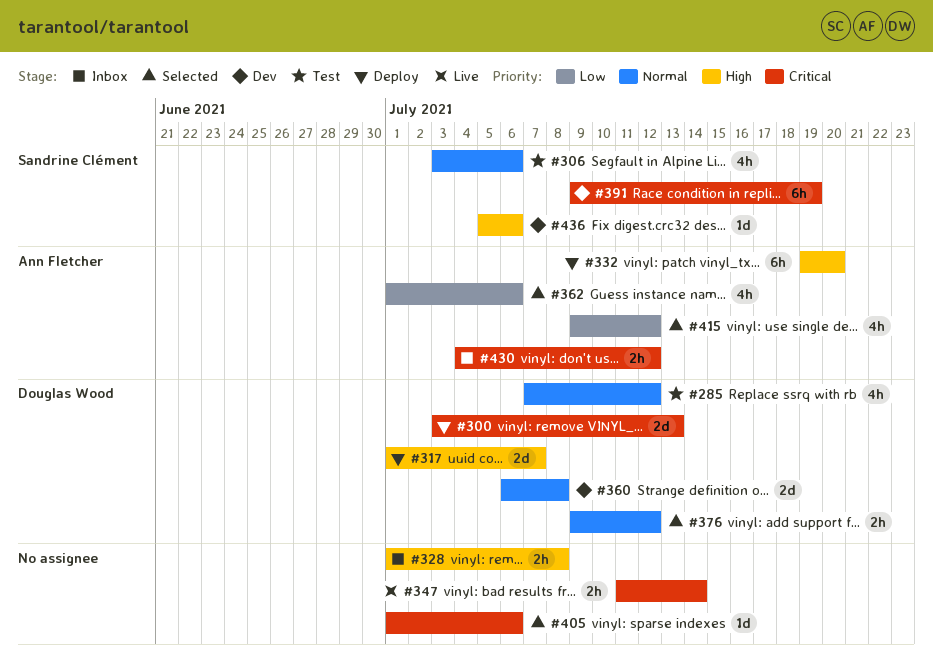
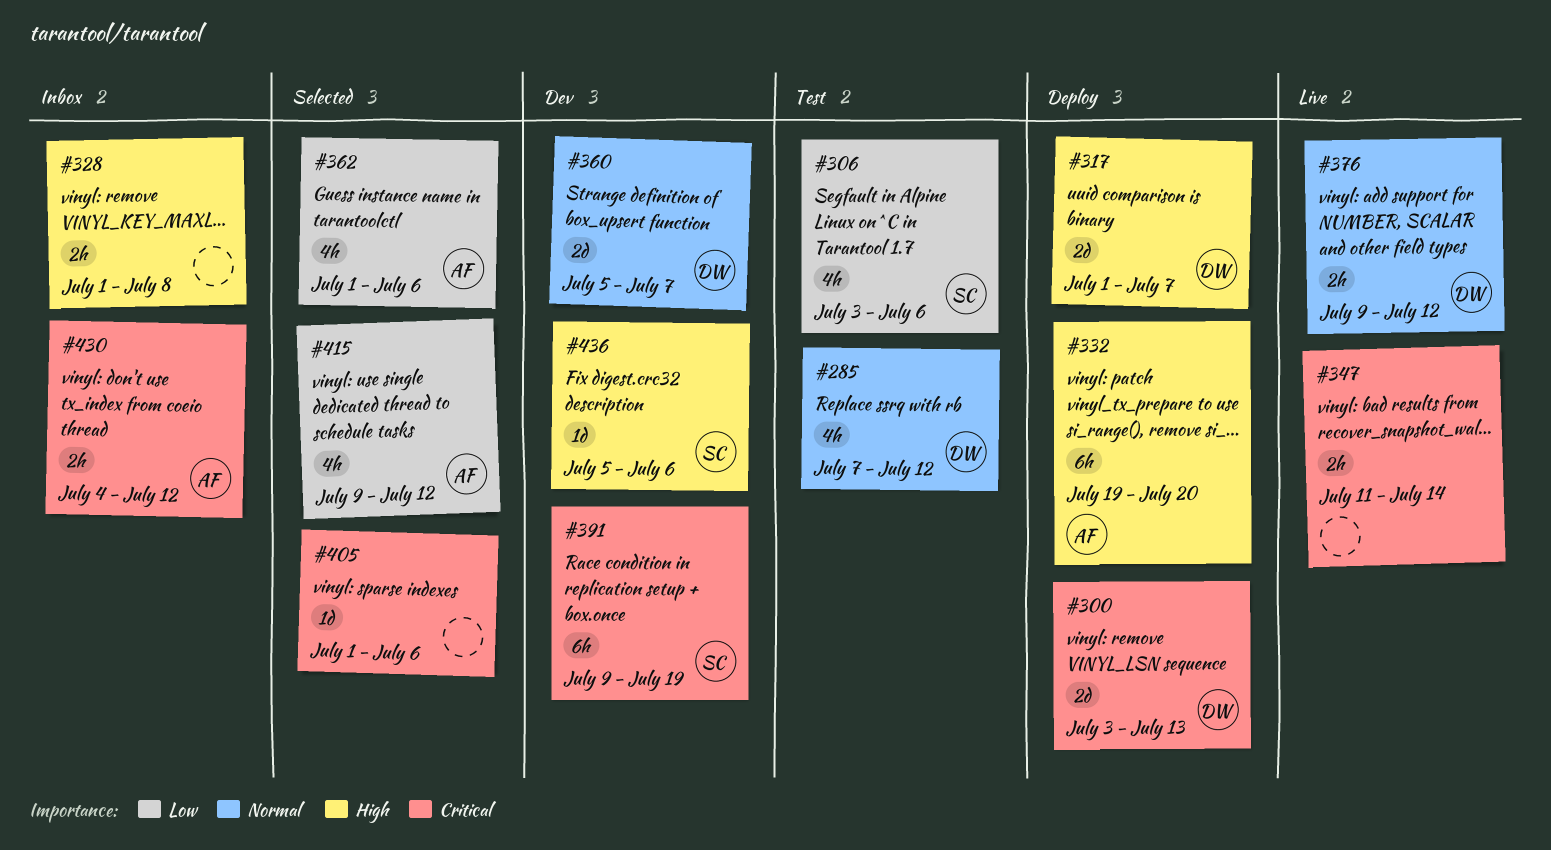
#306, priority: Normal -> Low
#360, start: Jul 6 -> Jul 5
#360, due: Jul 8 -> Jul 7
#376, status: Selected -> Live

